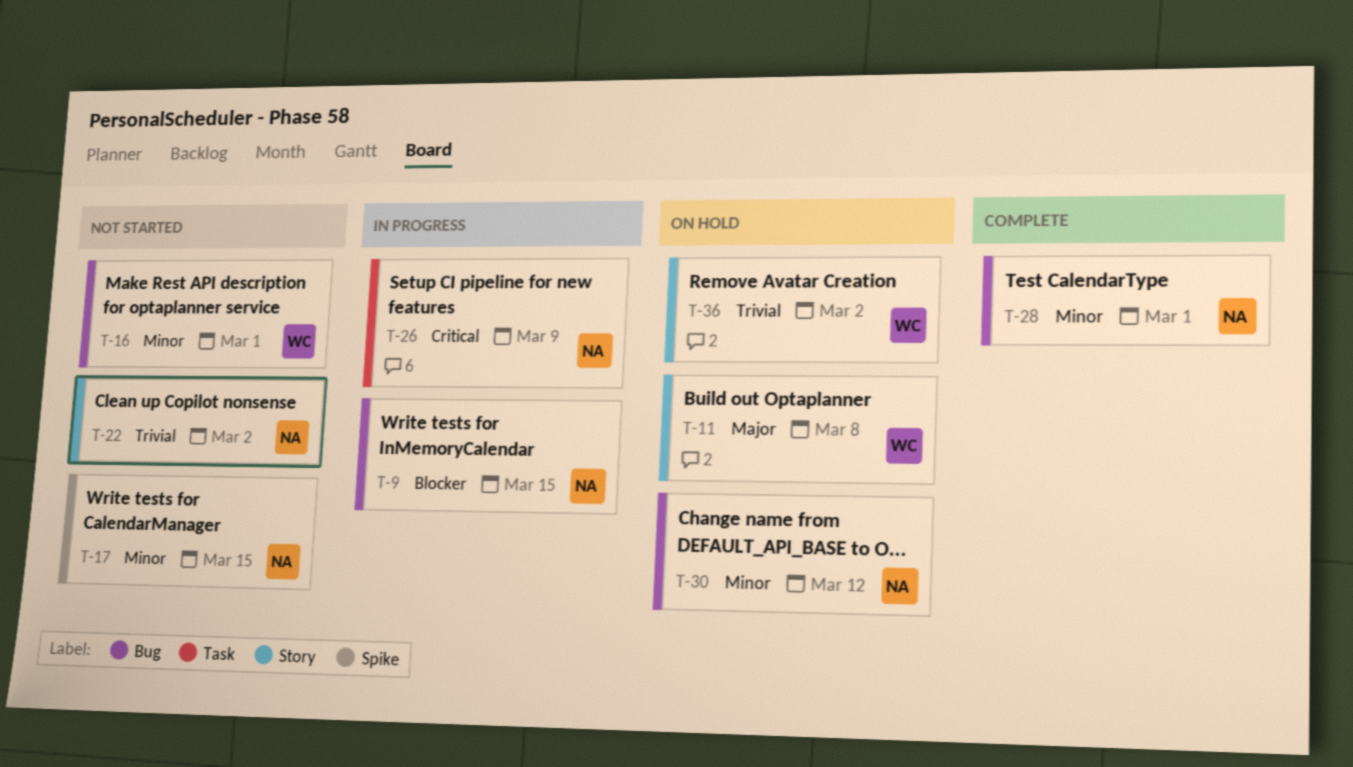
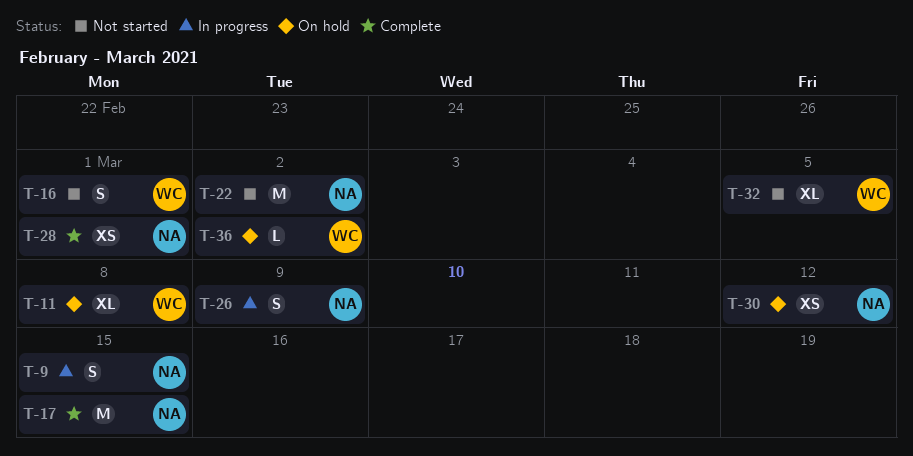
T-17, status: Not started -> Complete
T-32: none -> present

